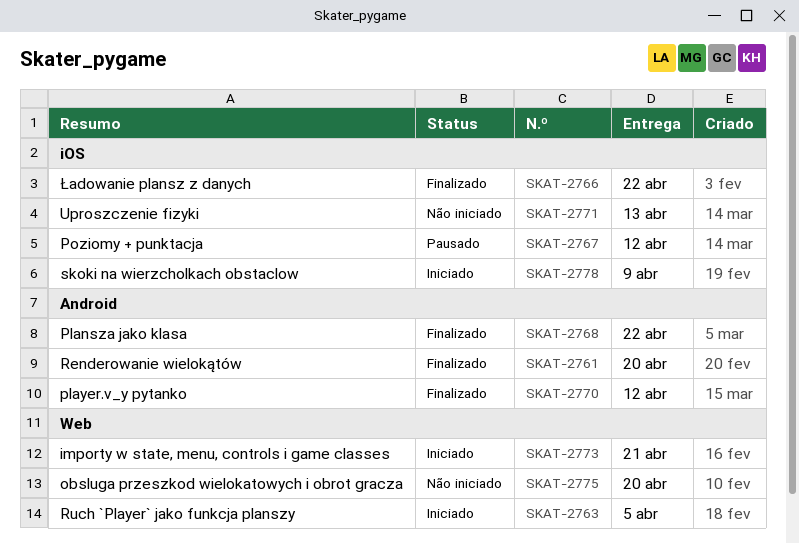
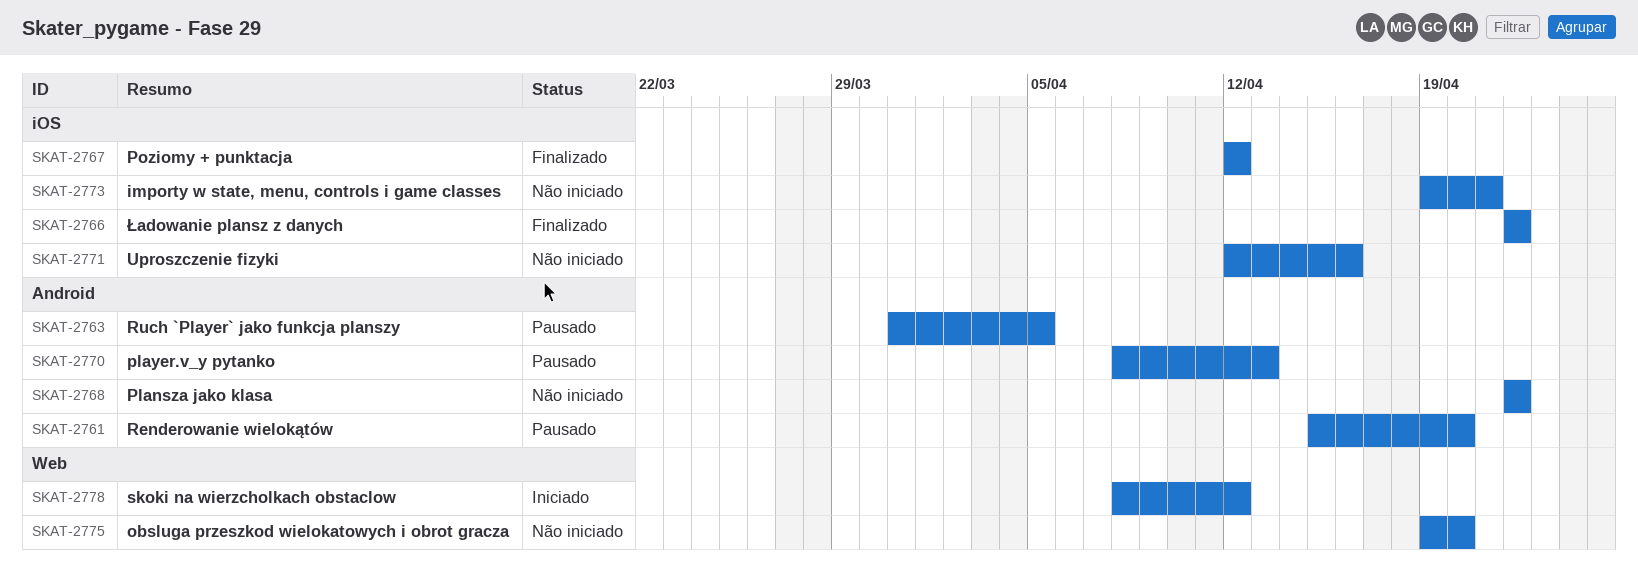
SKAT-2761, status: Finalizado -> Pausado
SKAT-2763, status: Iniciado -> Pausado
SKAT-2763, label: Web -> Android
SKAT-2767, status: Pausado -> Finalizado
SKAT-2768, status: Finalizado -> Não iniciado
SKAT-2770, status: Finalizado -> Pausado
SKAT-2770, due: Apr 12 -> Apr 13
SKAT-2771, due: Apr 13 -> Apr 16
SKAT-2773, status: Iniciado -> Não iniciado
SKAT-2773, label: Web -> iOS
SKAT-2778, label: iOS -> Web
SKAT-2778, due: Apr 9 -> Apr 12

